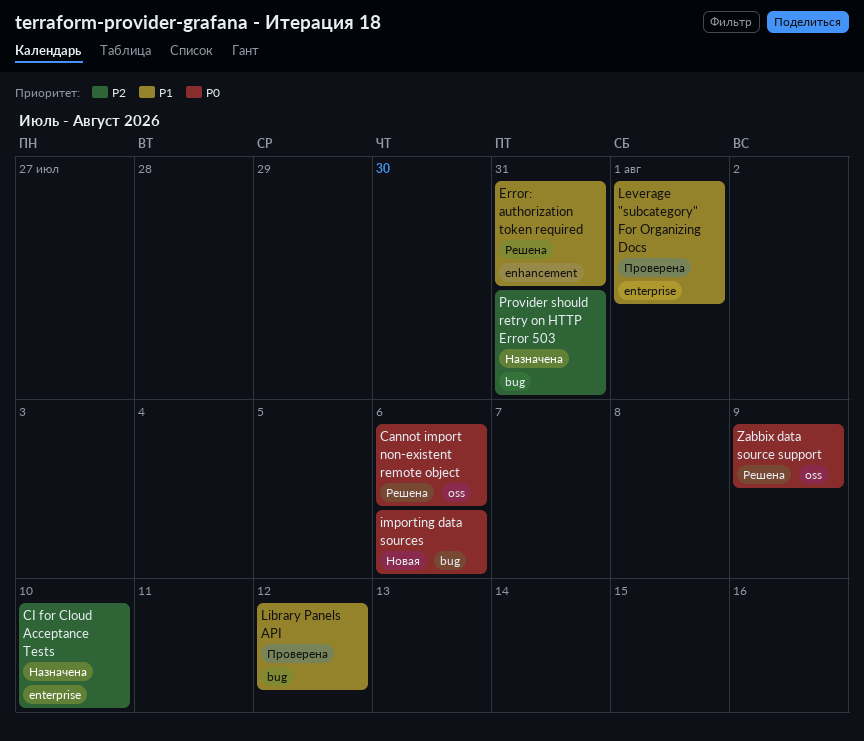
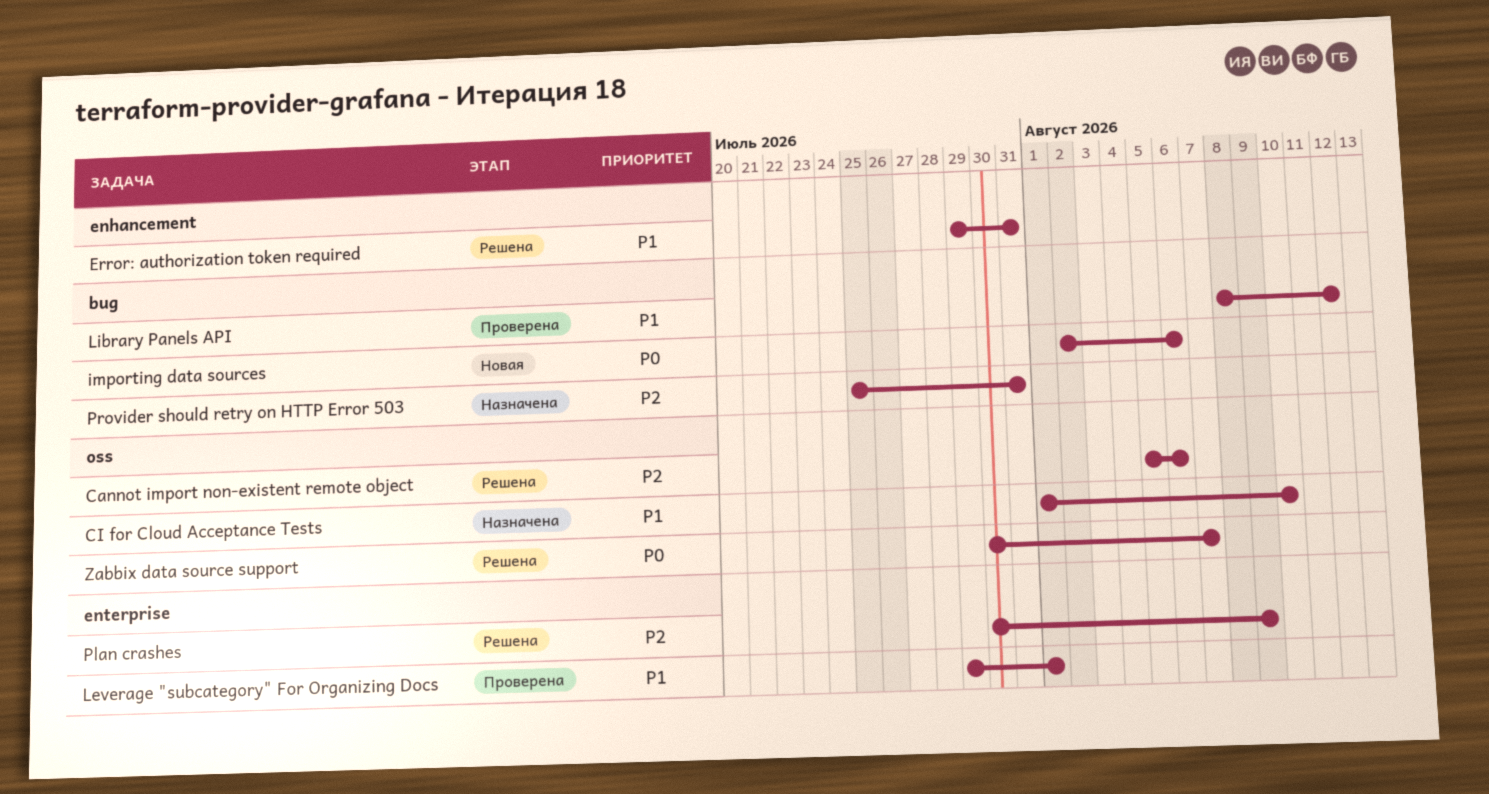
Cannot import non-existent remote object, priority: P0 -> P2
CI for Cloud Acceptance Tests, priority: P2 -> P1
CI for Cloud Acceptance Tests, label: enterprise -> oss
Plan crashes: none -> present
Zabbix data source support, due: Aug 9 -> Aug 7

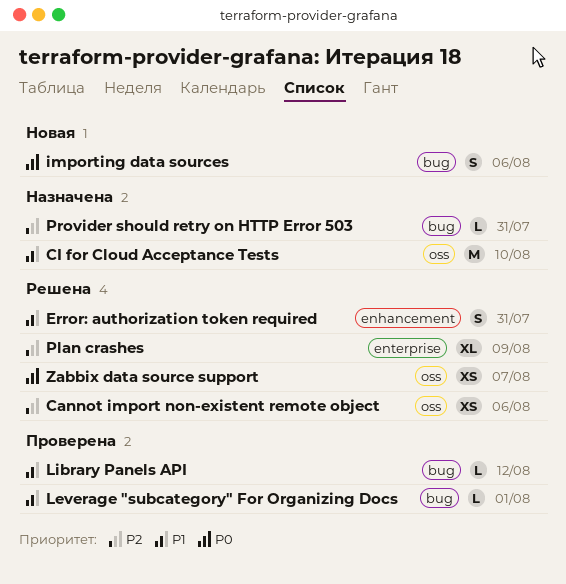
Leverage "subcategory" For Organizing Docs, label: enterprise -> bug

